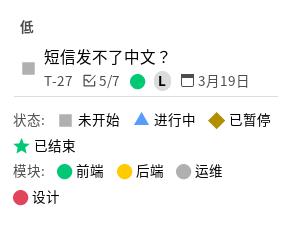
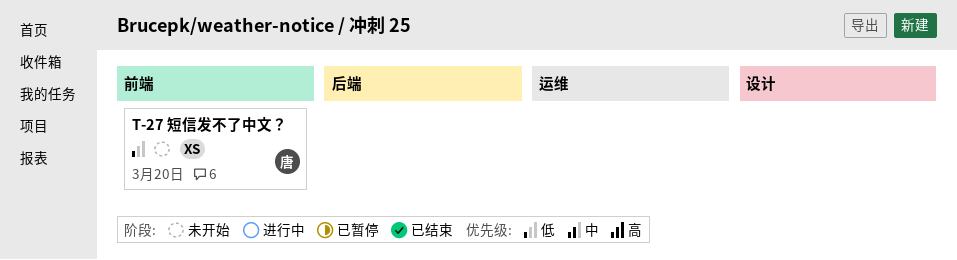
T-27, estimate: L -> XS
T-27, due: Mar 19 -> Mar 20

